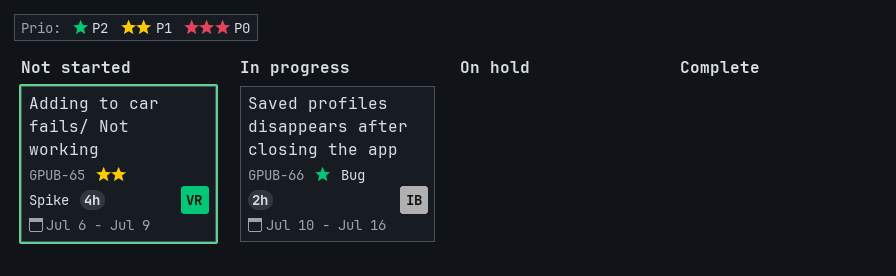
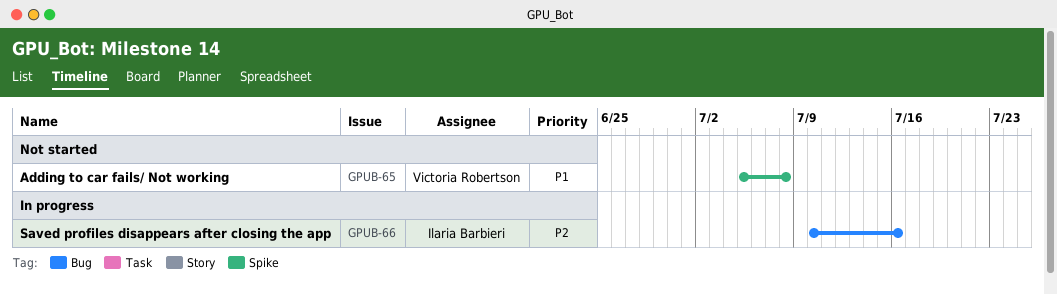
GPUB-65, start: Jul 6 -> Jul 5
GPUB-65, due: Jul 9 -> Jul 8

